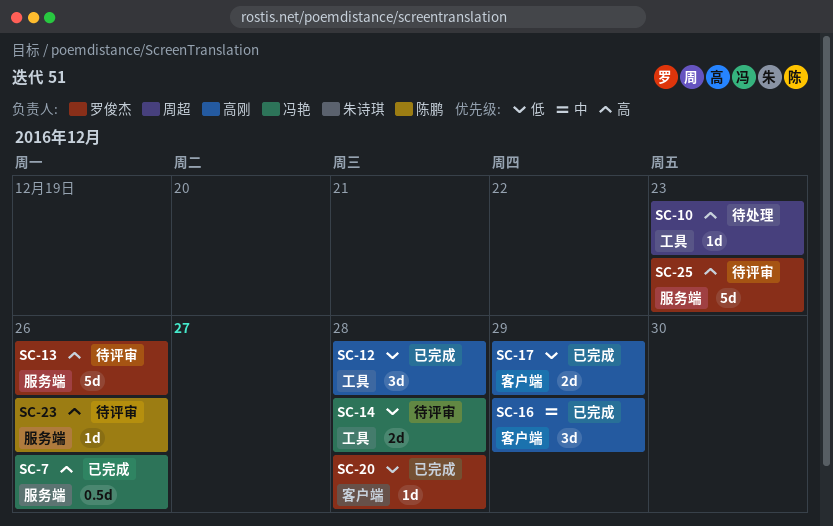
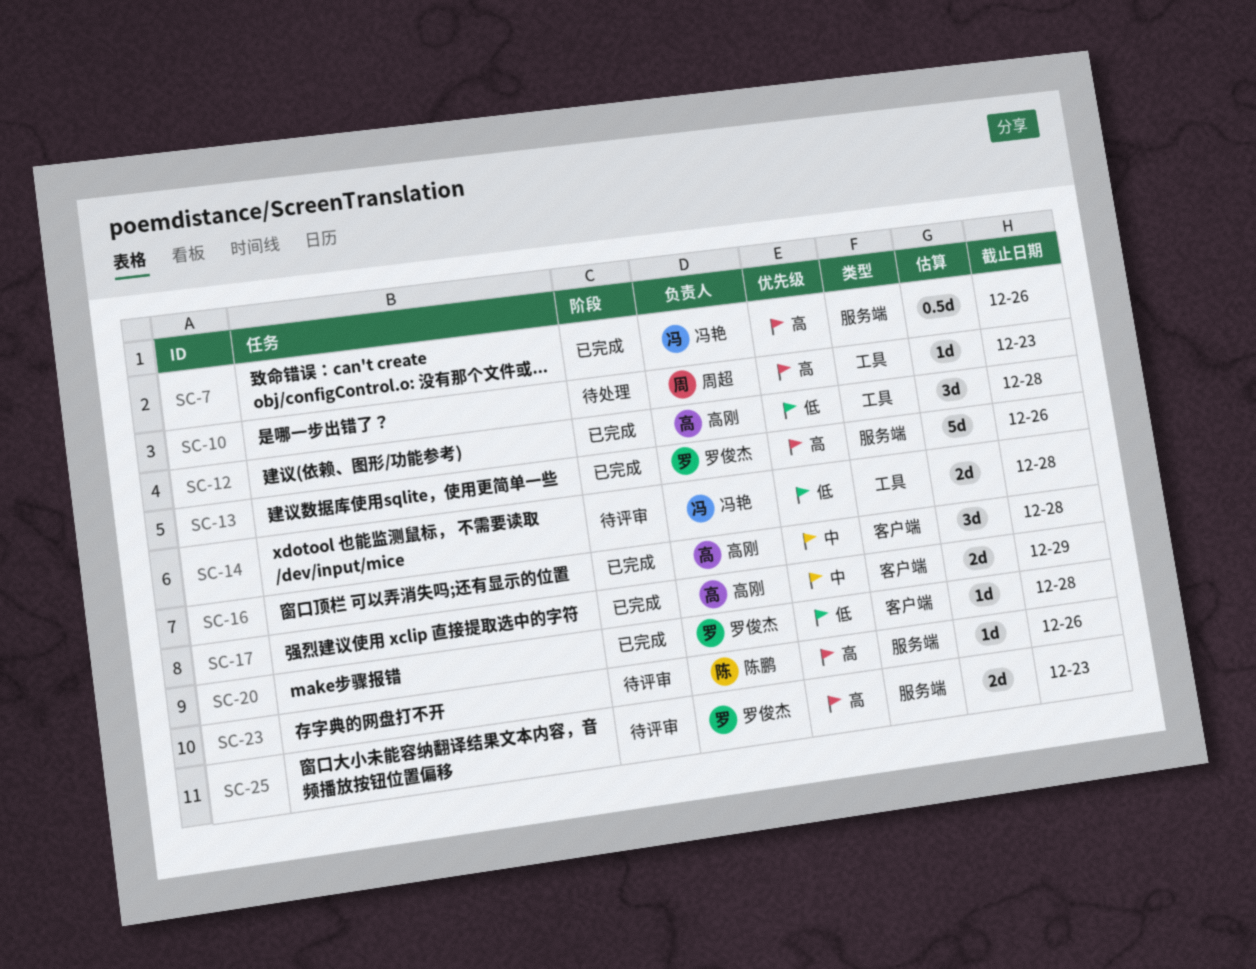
SC-13, status: 待评审 -> 已完成
SC-16, due: Dec 29 -> Dec 28
SC-17, priority: 低 -> 中
SC-25, estimate: 5d -> 2d

